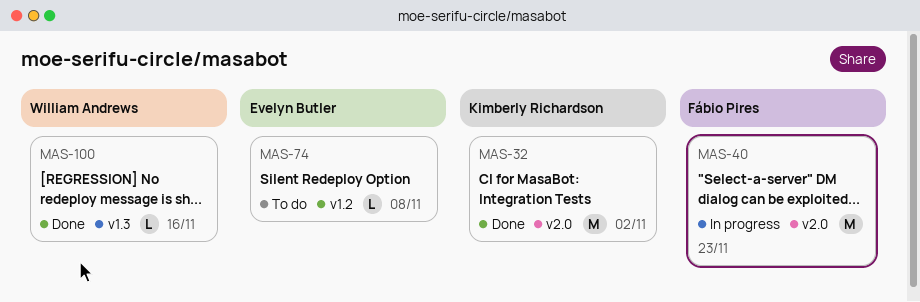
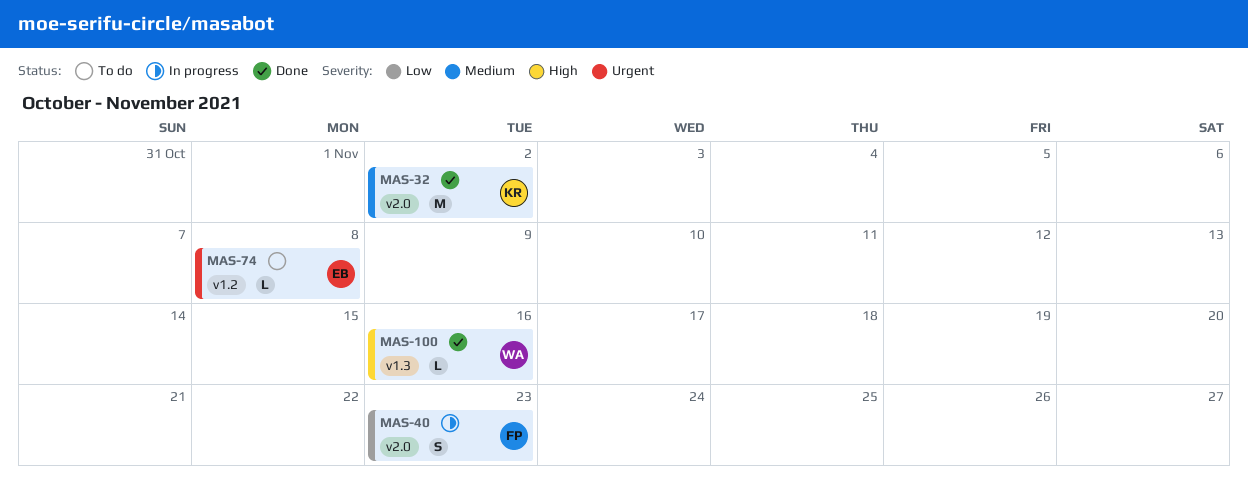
MAS-40, estimate: M -> S

